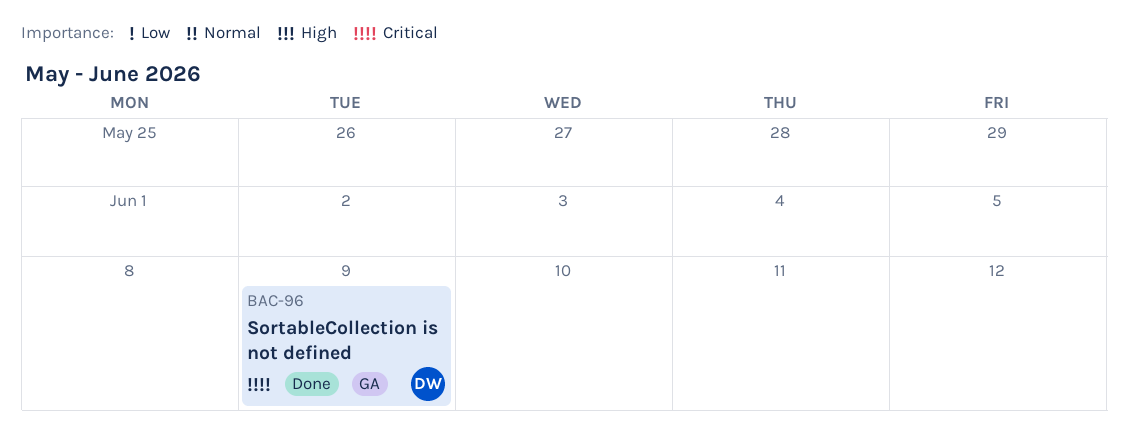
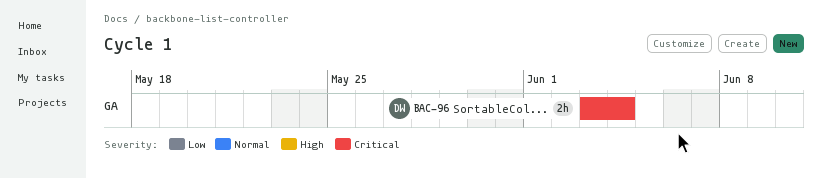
BAC-96, due: Jun 9 -> Jun 4

